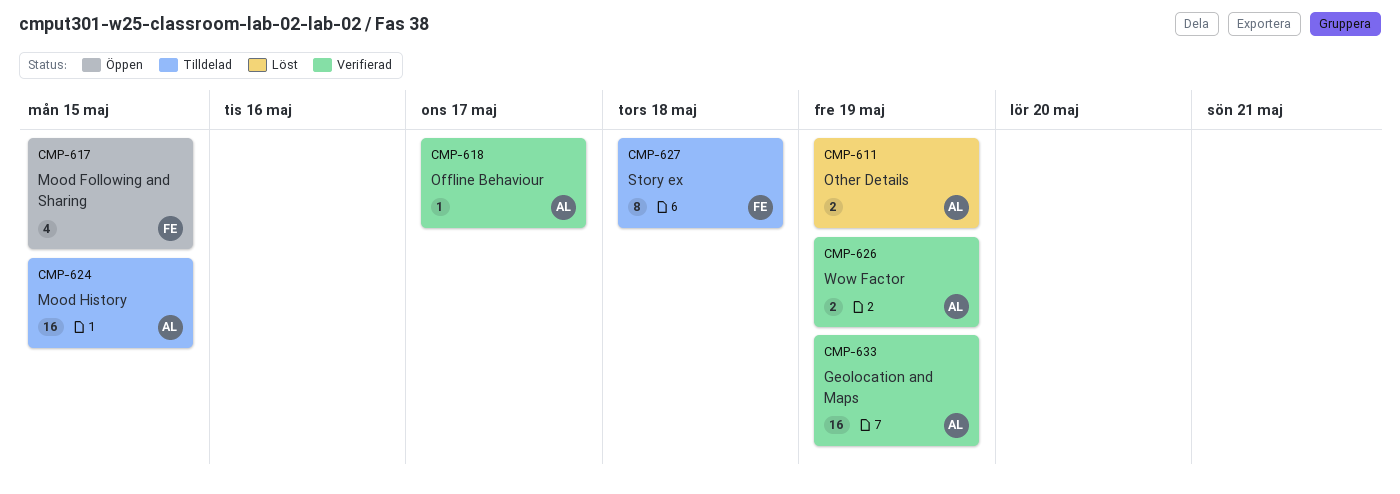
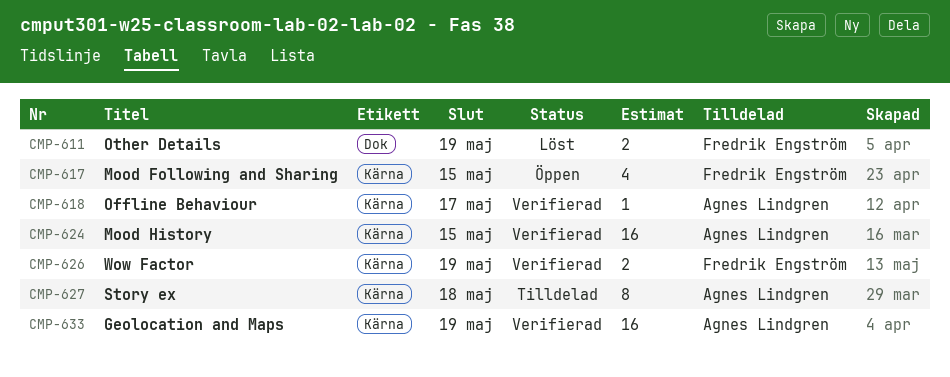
CMP-611, owner: Agnes Lindgren -> Fredrik Engström
CMP-624, status: Tilldelad -> Verifierad
CMP-626, owner: Agnes Lindgren -> Fredrik Engström
CMP-627, owner: Fredrik Engström -> Agnes Lindgren

